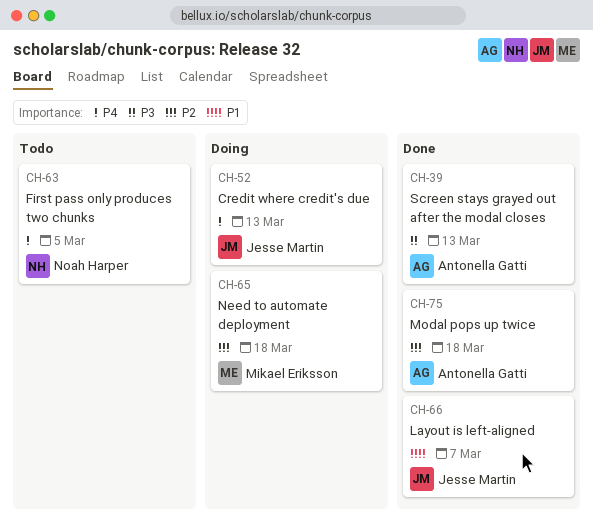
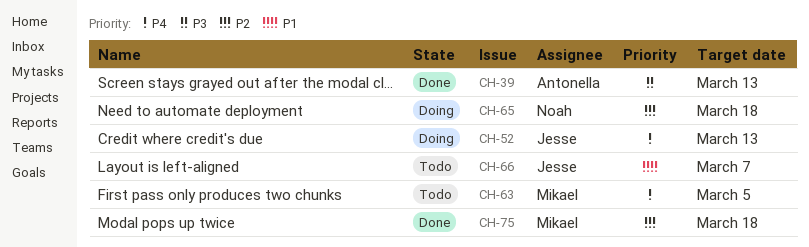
CH-63, owner: Noah Harper -> Mikael Eriksson
CH-65, owner: Mikael Eriksson -> Noah Harper
CH-66, status: Done -> Todo
CH-75, owner: Antonella Gatti -> Mikael Eriksson

